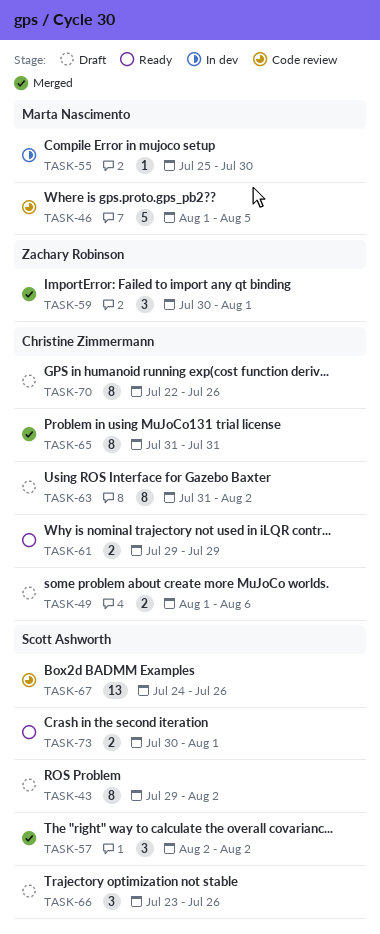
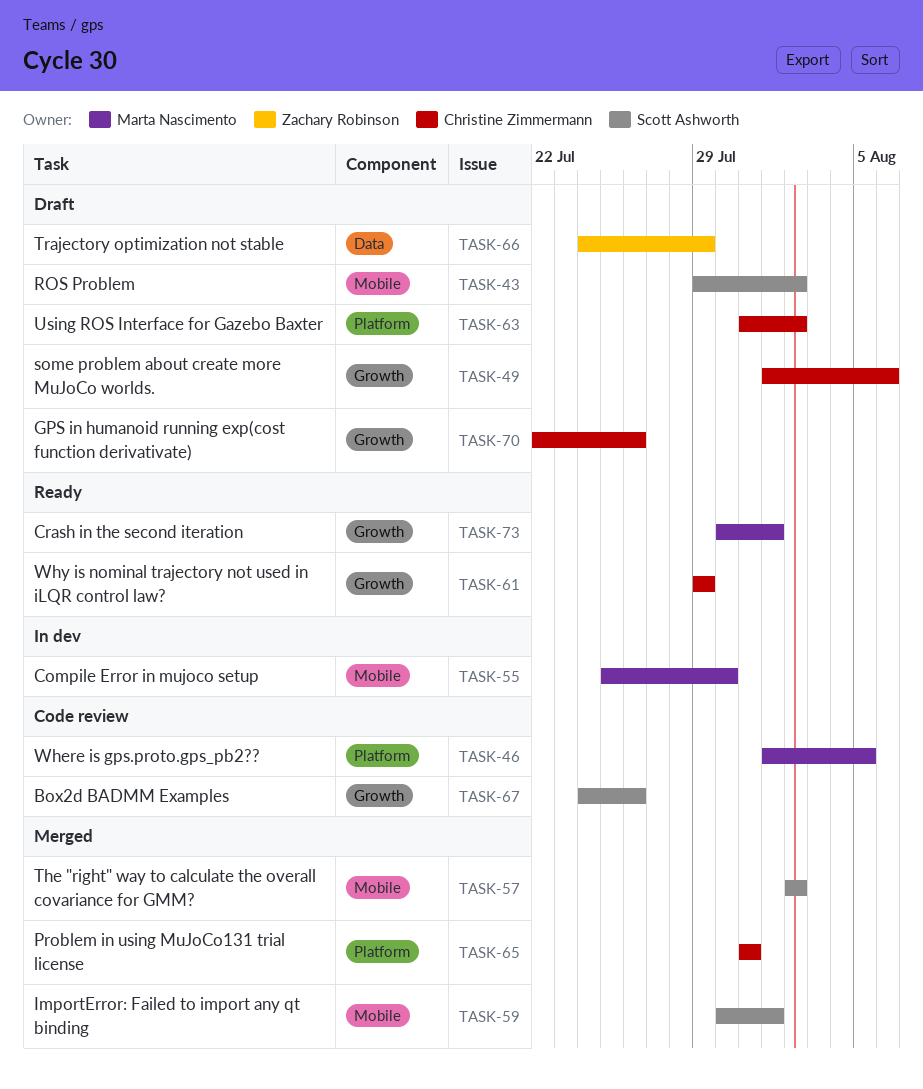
TASK-59, owner: Zachary Robinson -> Scott Ashworth
TASK-66, owner: Scott Ashworth -> Zachary Robinson
TASK-66, start: Jul 23 -> Jul 24
TASK-66, due: Jul 26 -> Jul 29
TASK-73, owner: Scott Ashworth -> Marta Nascimento

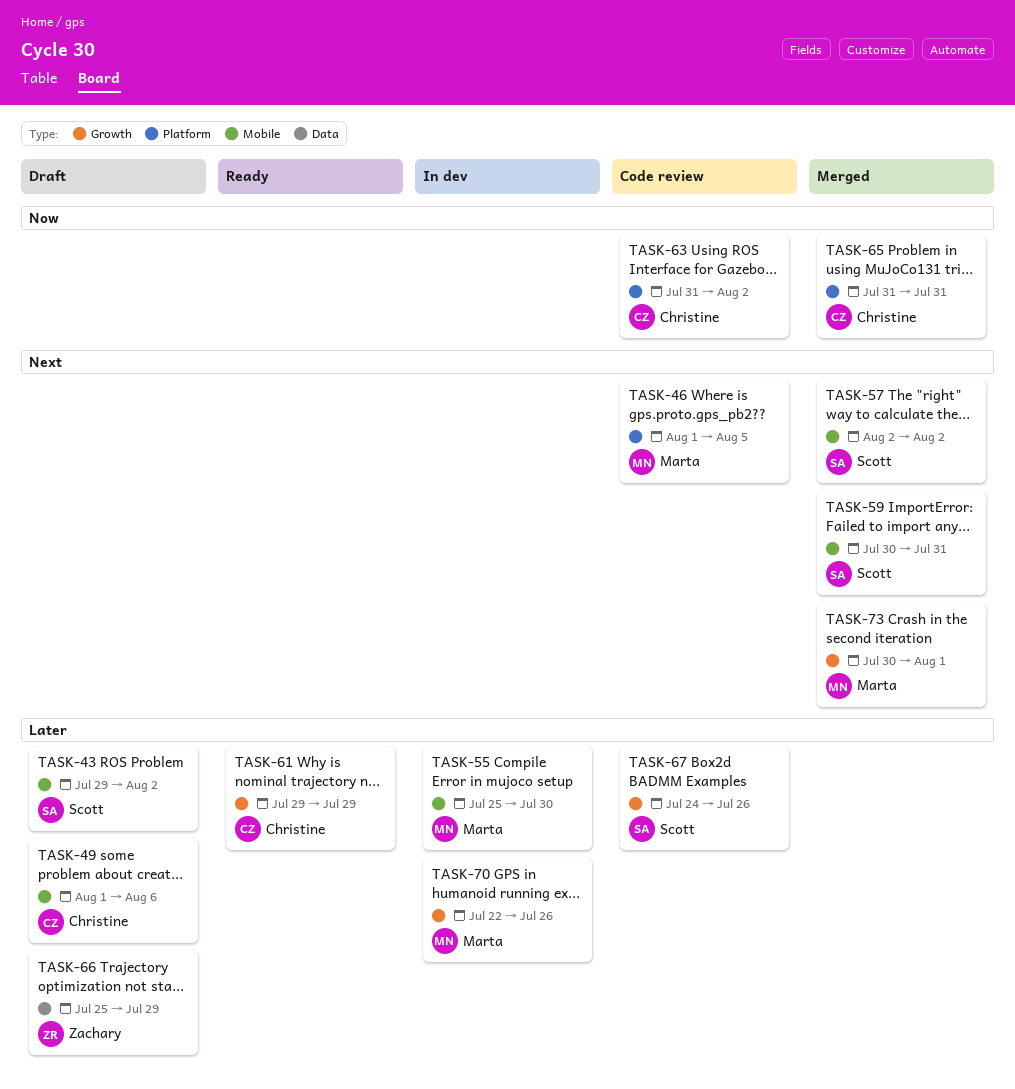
TASK-49, label: Growth -> Mobile
TASK-59, due: Aug 1 -> Jul 31
TASK-63, status: Draft -> Code review
TASK-66, start: Jul 24 -> Jul 25
TASK-70, status: Draft -> In dev
TASK-70, owner: Christine Zimmermann -> Marta Nascimento
TASK-73, status: Ready -> Merged

